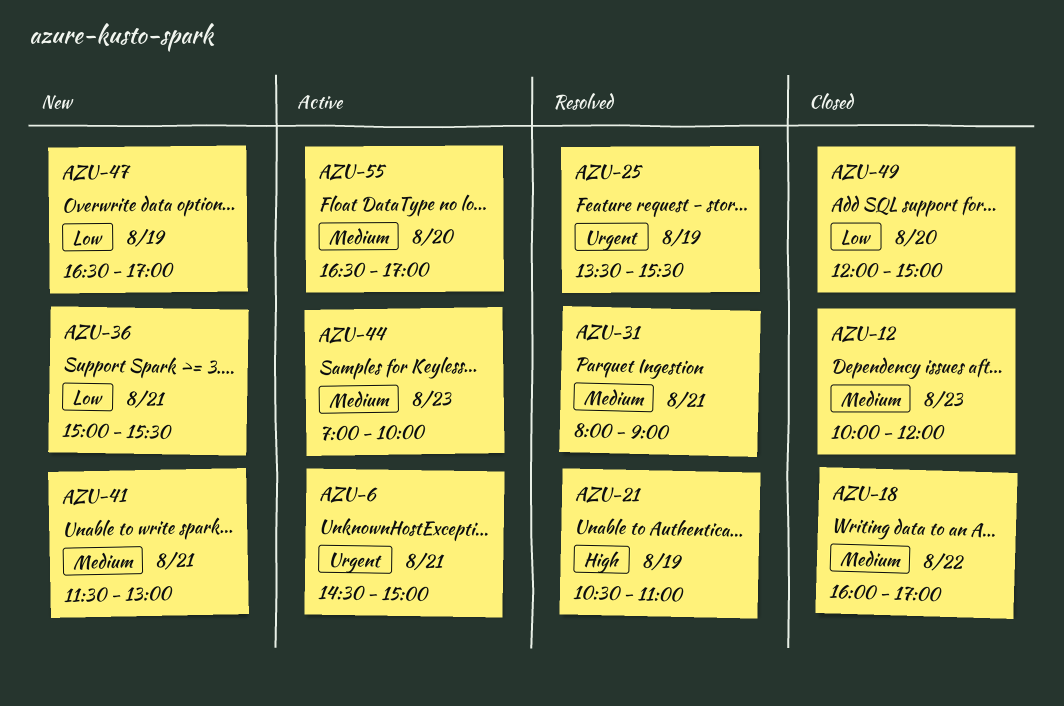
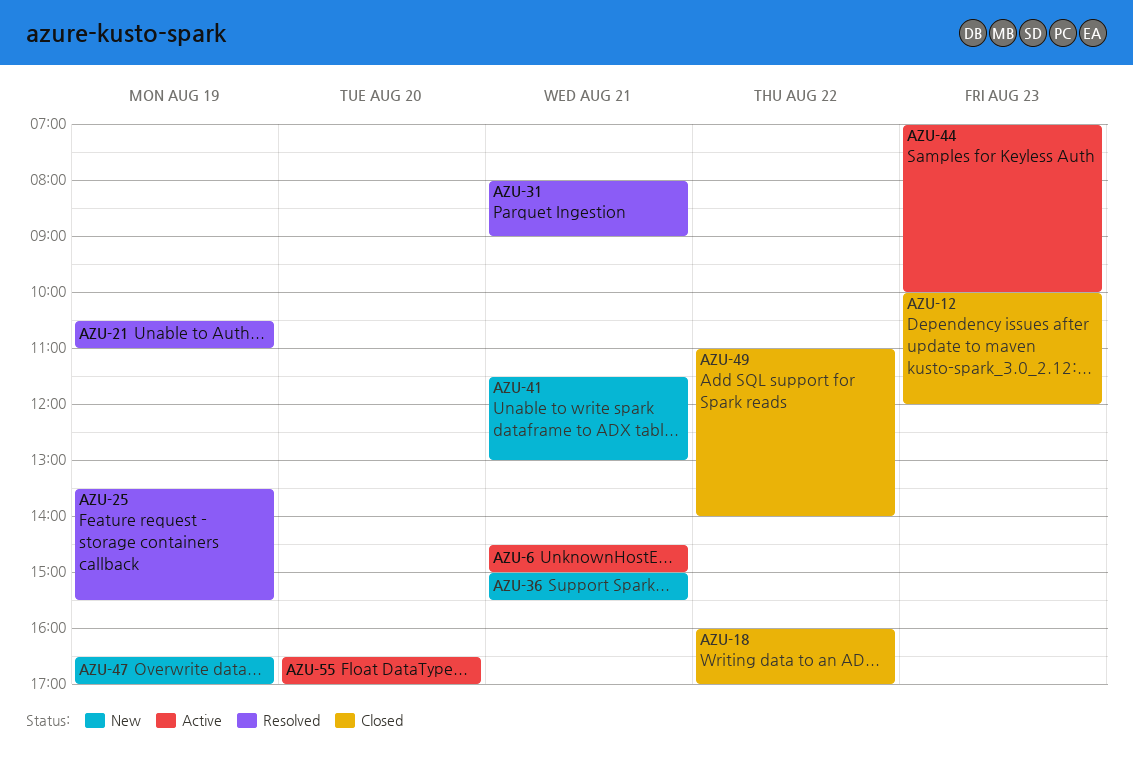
AZU-49, day: Aug 20 -> Aug 22
AZU-49, begins: 12:00 -> 11:00
AZU-49, ends: 15:00 -> 14:00

